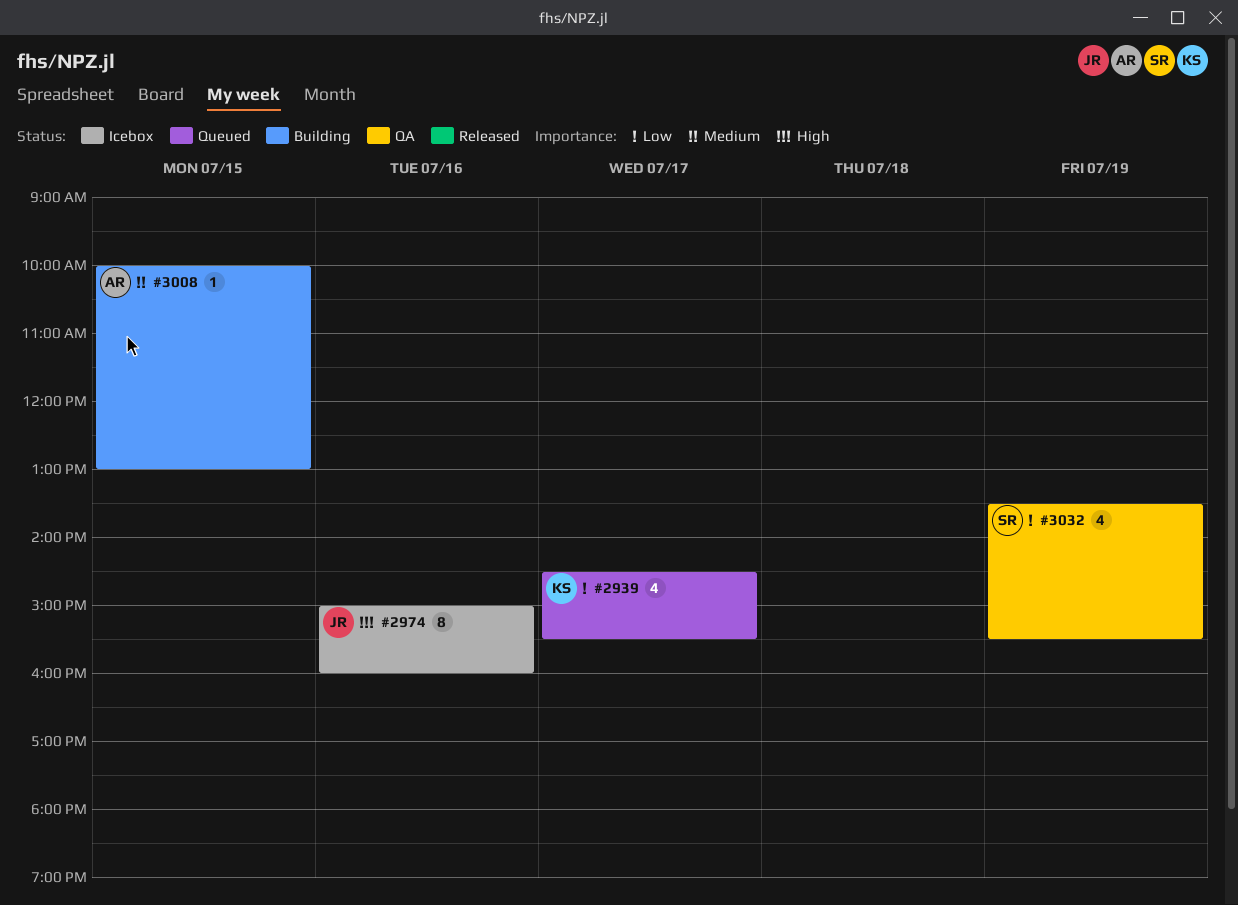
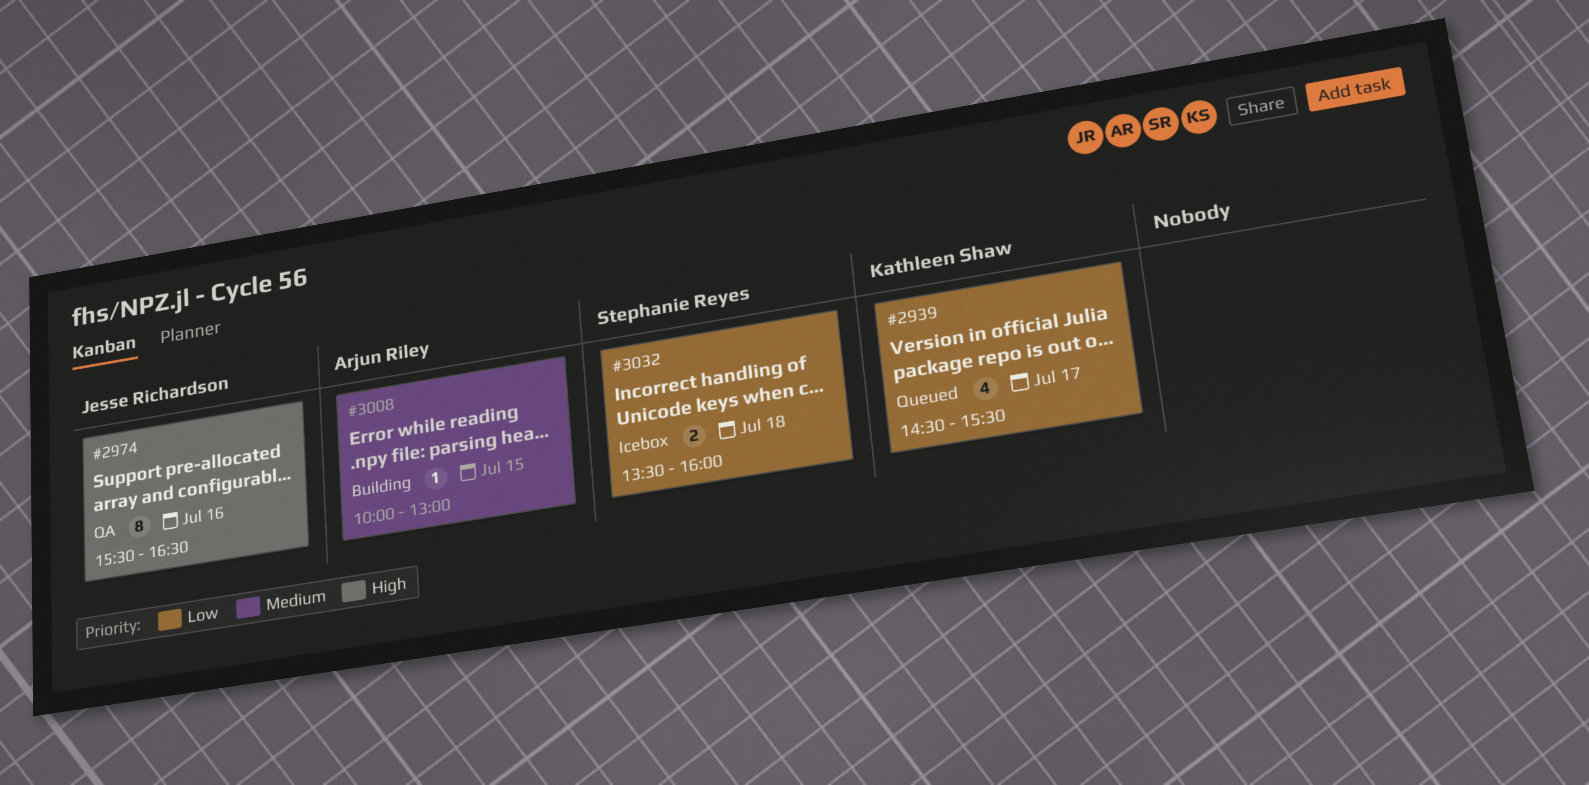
#2974, status: Icebox -> QA
#2974, begins: 15:00 -> 15:30
#2974, ends: 16:00 -> 16:30
#3032, status: QA -> Icebox
#3032, estimate: 4 -> 2
#3032, day: Jul 19 -> Jul 18
#3032, ends: 15:30 -> 16:00

